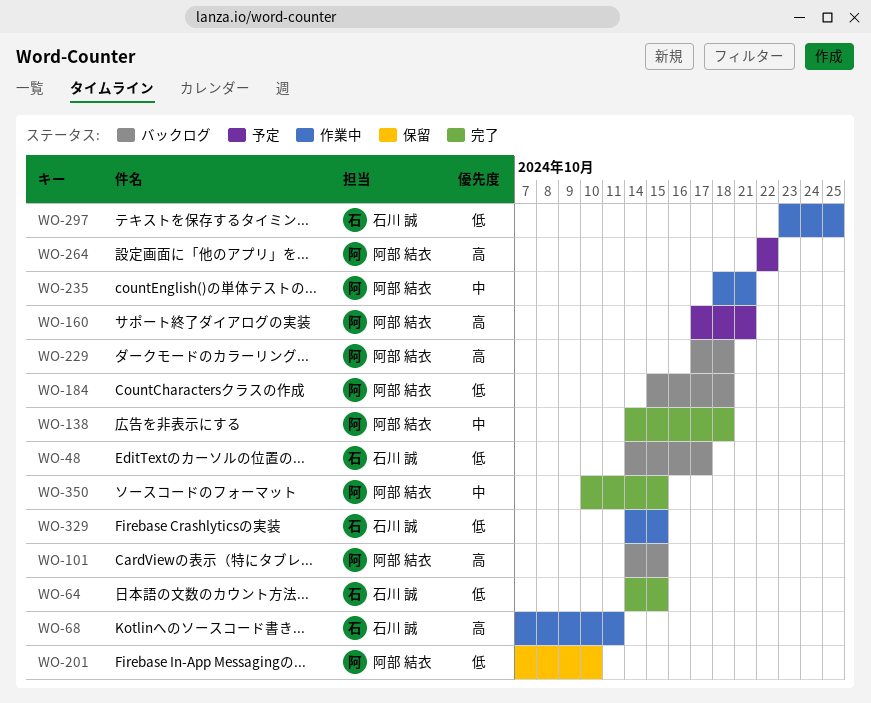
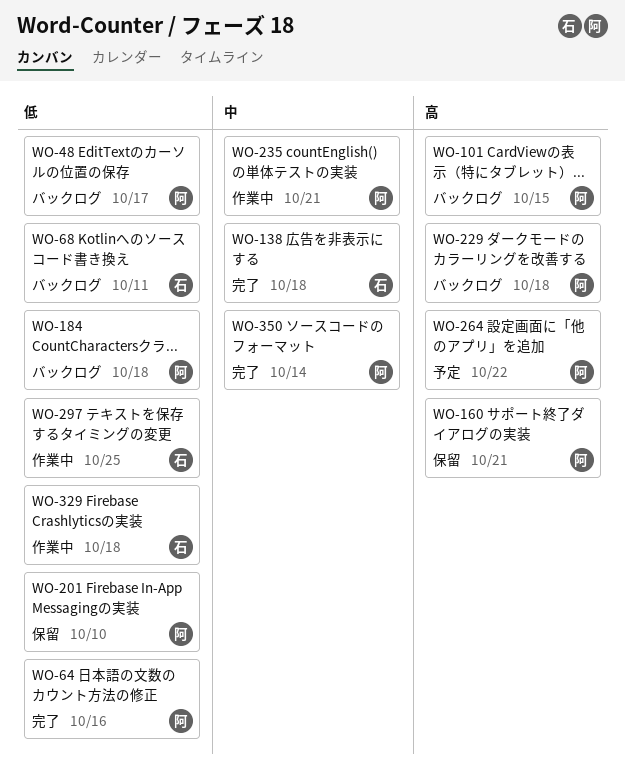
WO-48, owner: 石川 誠 -> 阿部 結衣
WO-64, owner: 石川 誠 -> 阿部 結衣
WO-64, due: Oct 15 -> Oct 16
WO-68, status: 作業中 -> バックログ
WO-68, priority: 高 -> 低
WO-138, owner: 阿部 結衣 -> 石川 誠
WO-160, status: 予定 -> 保留
WO-329, due: Oct 15 -> Oct 18
WO-350, due: Oct 15 -> Oct 14

